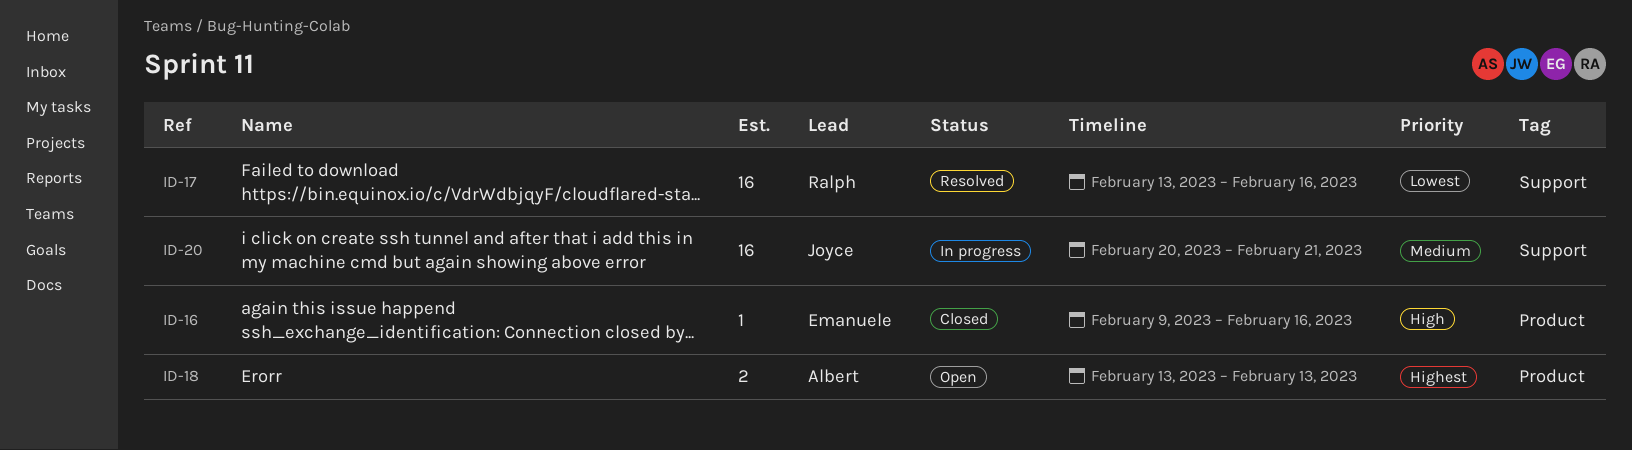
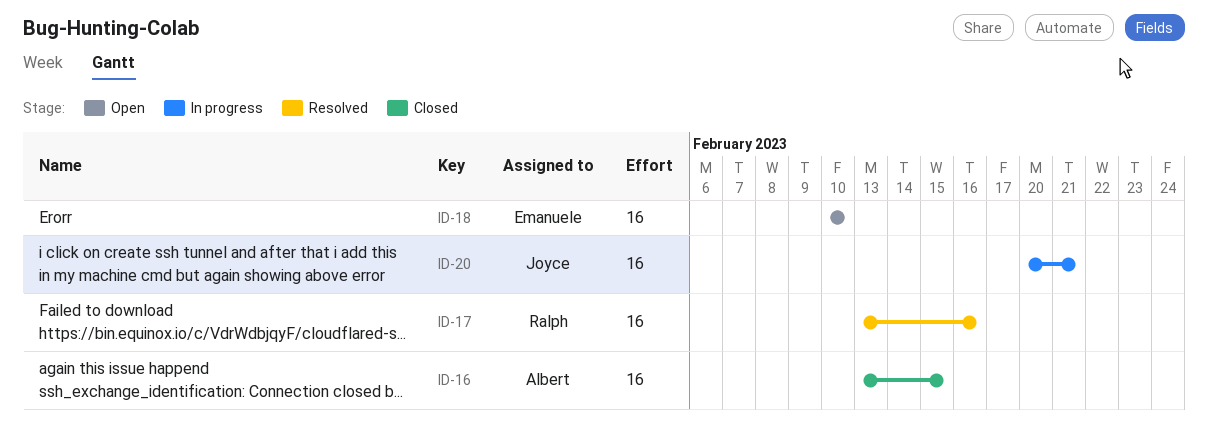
ID-16, owner: Emanuele -> Albert
ID-16, estimate: 1 -> 16
ID-16, start: Feb 9 -> Feb 13
ID-16, due: Feb 16 -> Feb 15
ID-18, owner: Albert -> Emanuele
ID-18, estimate: 2 -> 16
ID-18, start: Feb 13 -> Feb 10
ID-18, due: Feb 13 -> Feb 10

